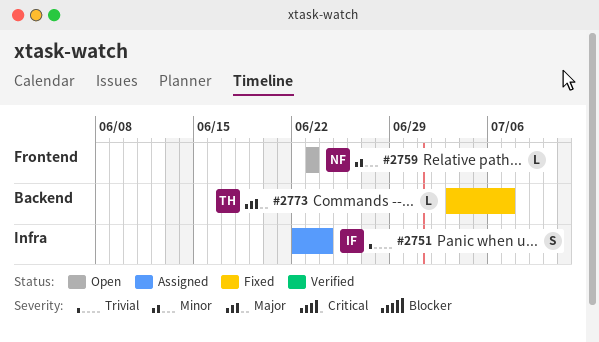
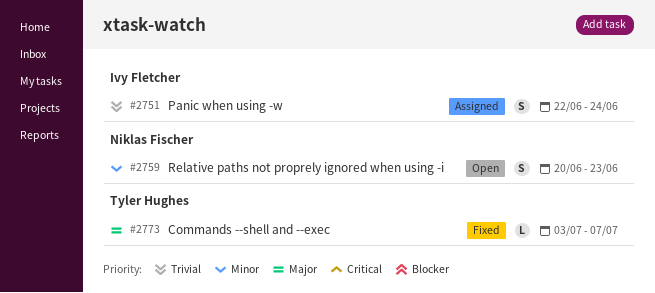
#2759, estimate: L -> S
#2759, start: Jun 23 -> Jun 20

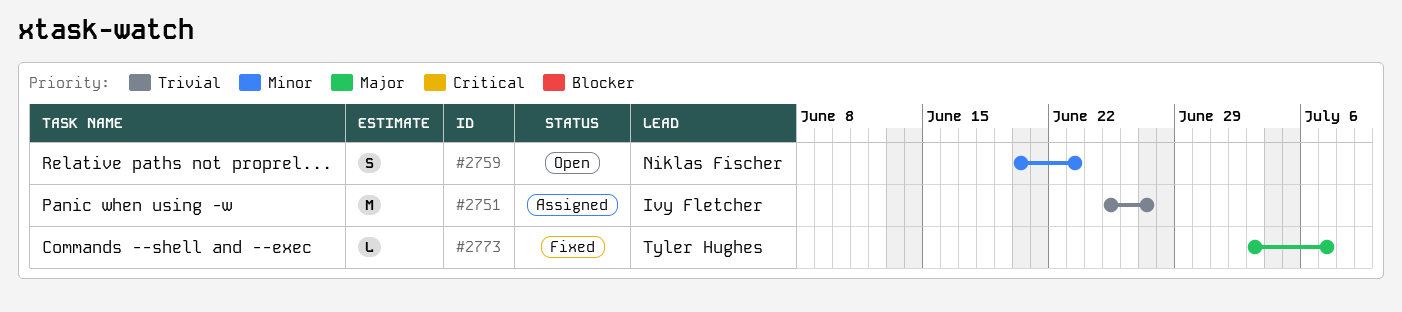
#2751, estimate: S -> M
#2751, start: Jun 22 -> Jun 25
#2751, due: Jun 24 -> Jun 27

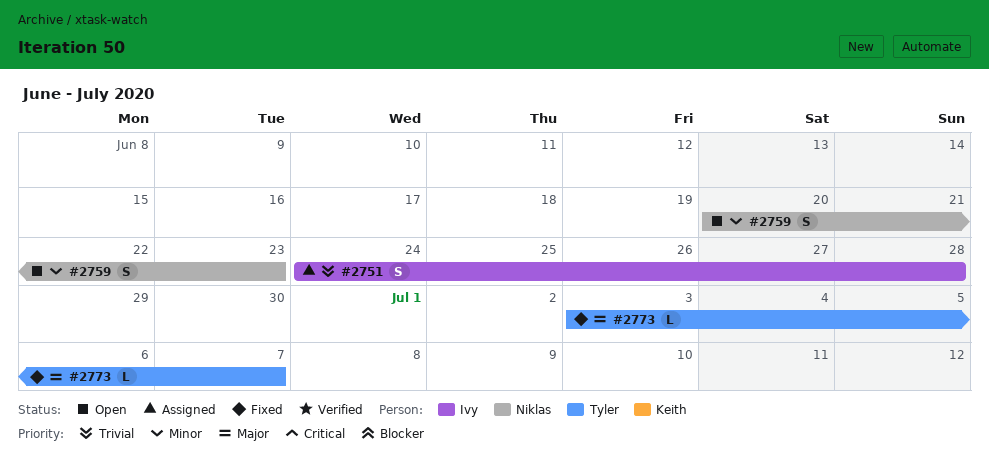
#2751, estimate: M -> S
#2751, start: Jun 25 -> Jun 24
#2751, due: Jun 27 -> Jun 28

